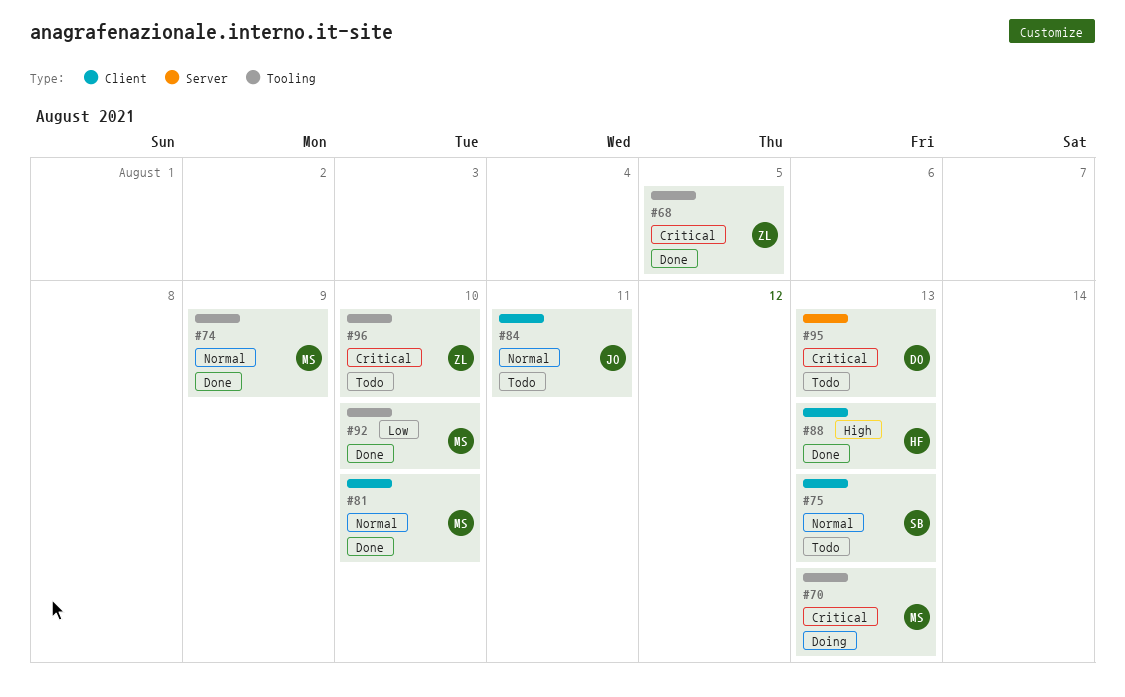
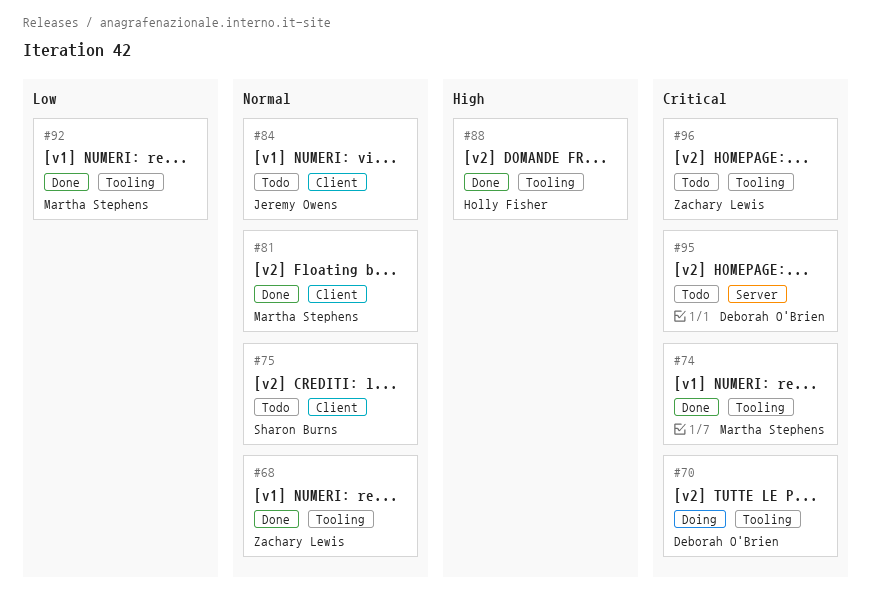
#68, priority: Critical -> Normal
#70, owner: Martha Stephens -> Deborah O'Brien
#74, priority: Normal -> Critical
#88, label: Client -> Tooling

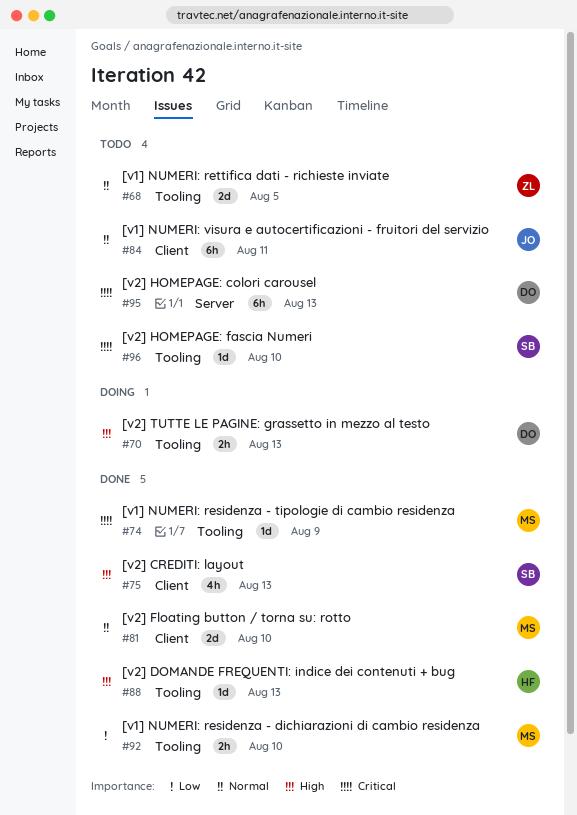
#68, status: Done -> Todo
#70, priority: Critical -> High
#75, status: Todo -> Done
#75, priority: Normal -> High
#96, owner: Zachary Lewis -> Sharon Burns

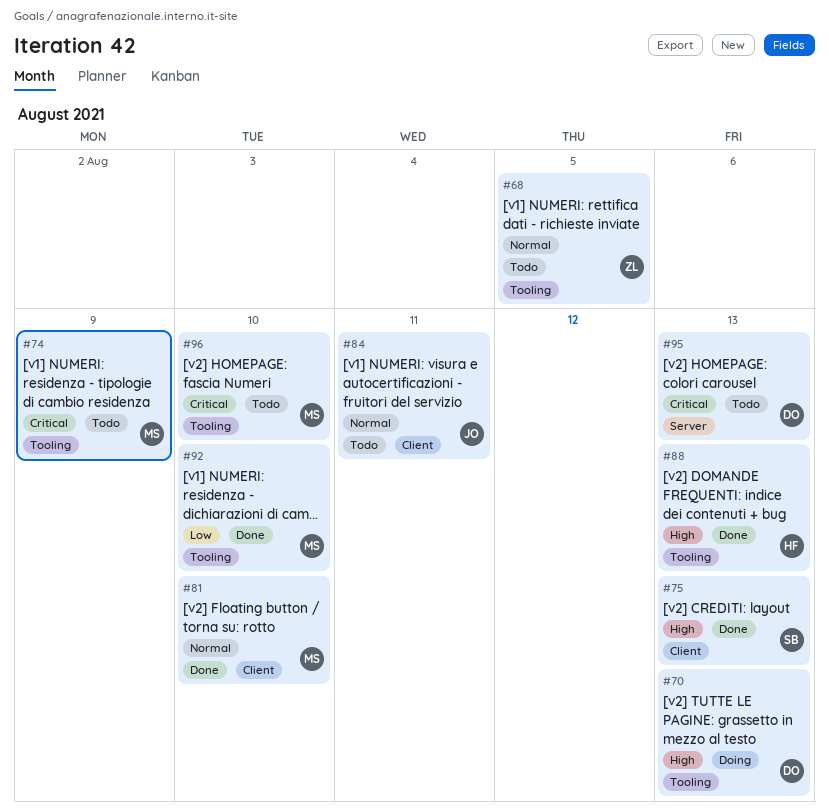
#74, status: Done -> Todo
#96, owner: SB -> MS

